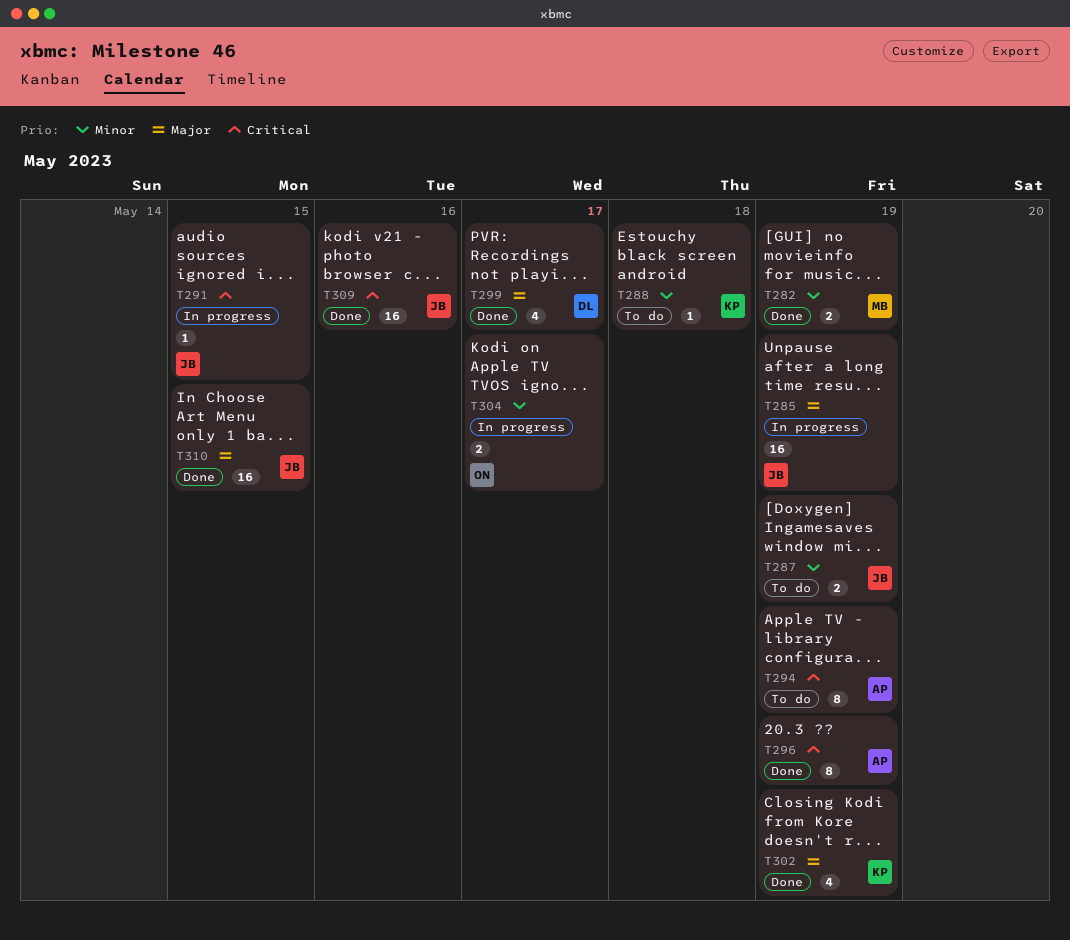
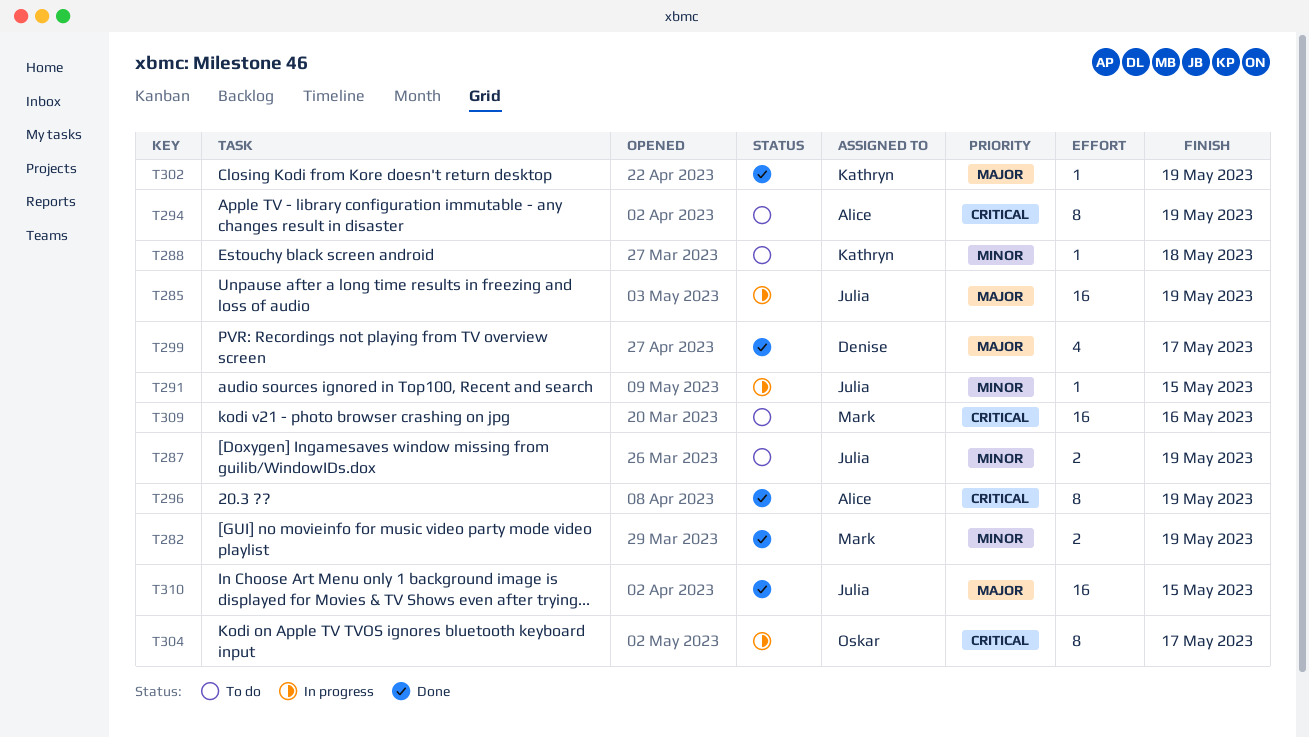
T291, priority: Critical -> Minor
T302, estimate: 4 -> 1
T304, priority: Minor -> Critical
T304, estimate: 2 -> 8
T309, status: Done -> To do
T309, owner: Julia -> Mark

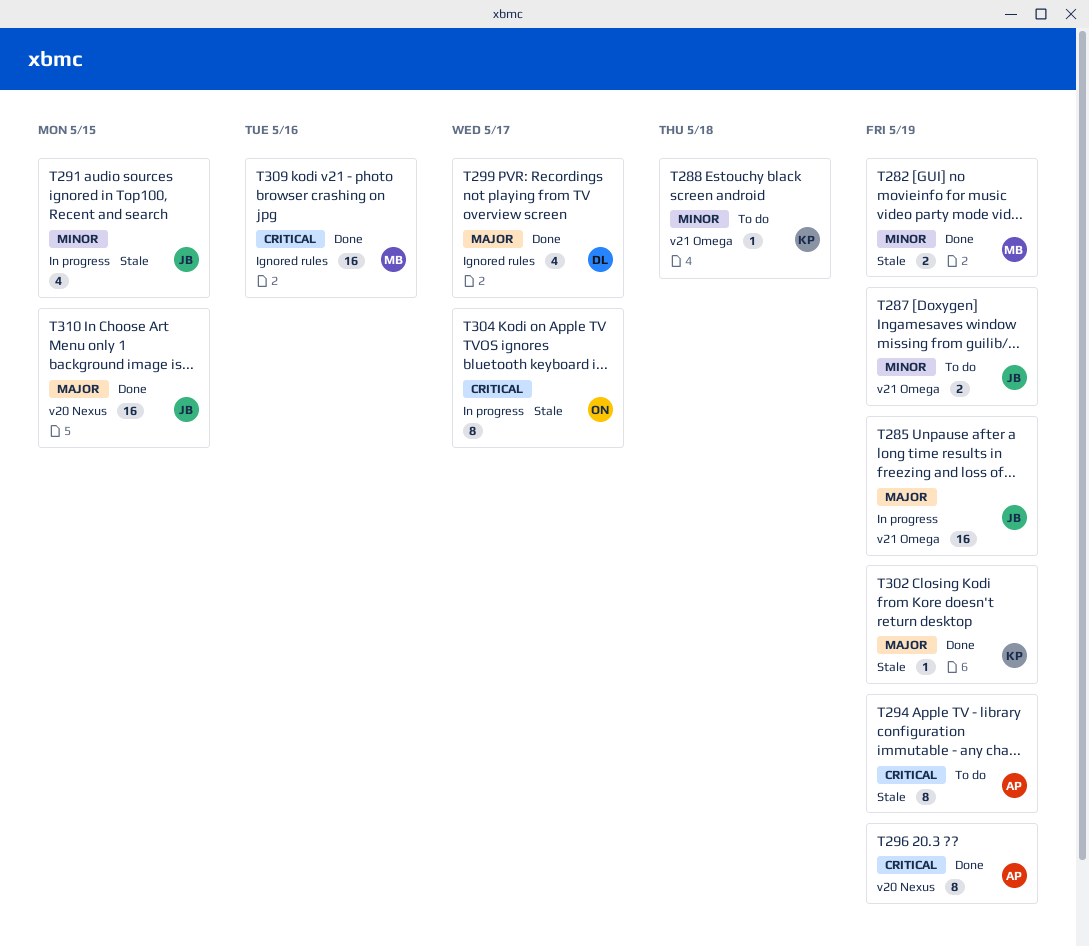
T291, estimate: 1 -> 4
T309, status: To do -> Done

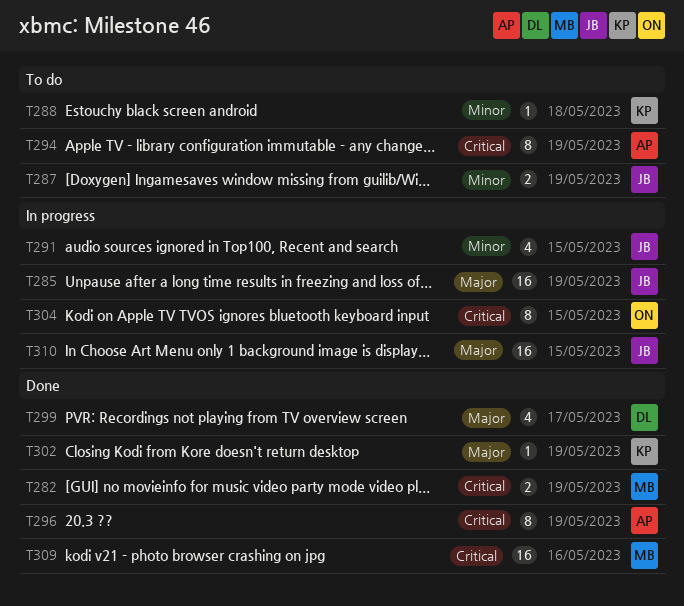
T282, priority: Minor -> Critical
T304, due: May 17 -> May 15
T310, status: Done -> In progress

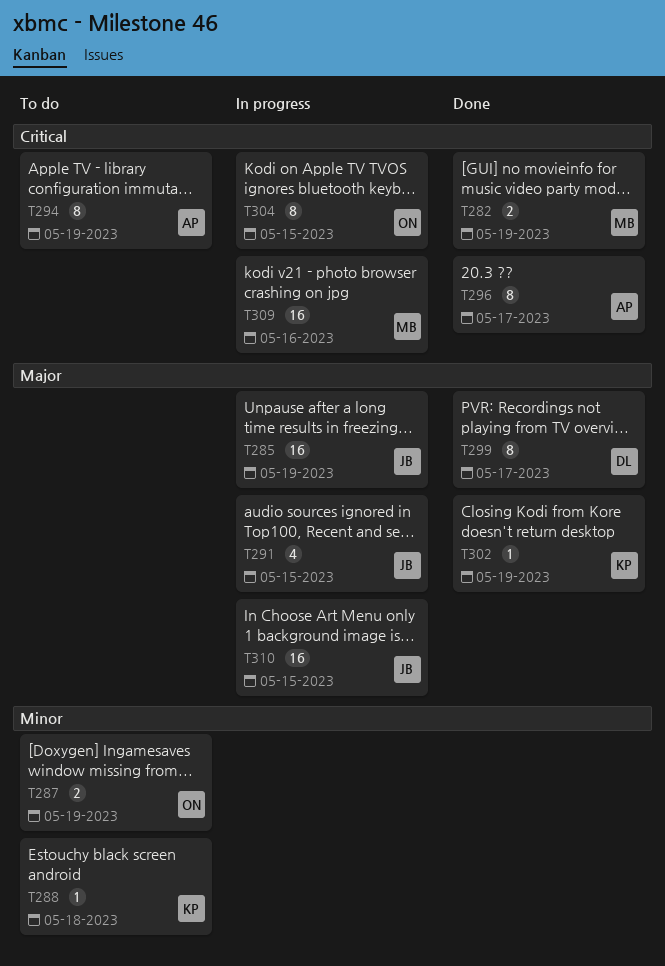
T287, owner: JB -> ON
T291, priority: Minor -> Major
T296, due: May 19 -> May 17
T299, estimate: 4 -> 8
T309, status: Done -> In progress

